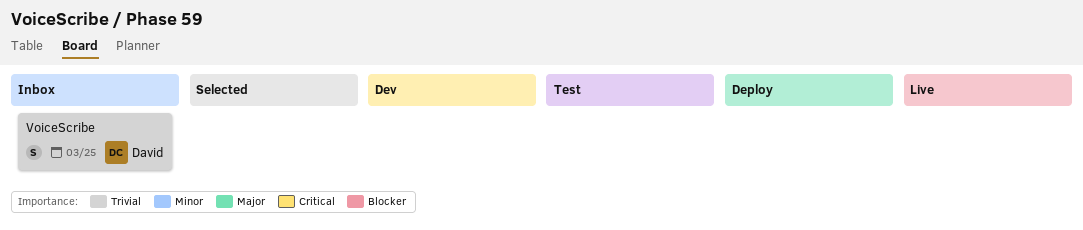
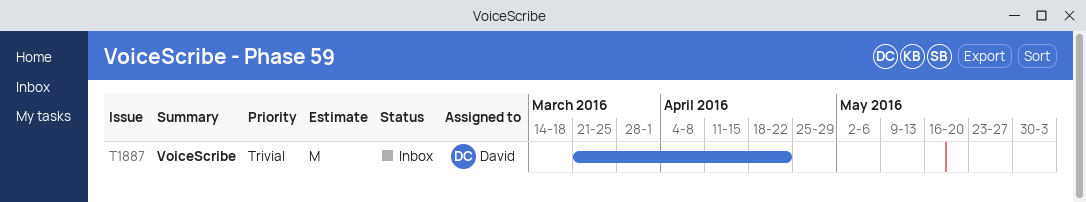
VoiceScribe, estimate: S -> M
VoiceScribe, due: Mar 25 -> Apr 22

